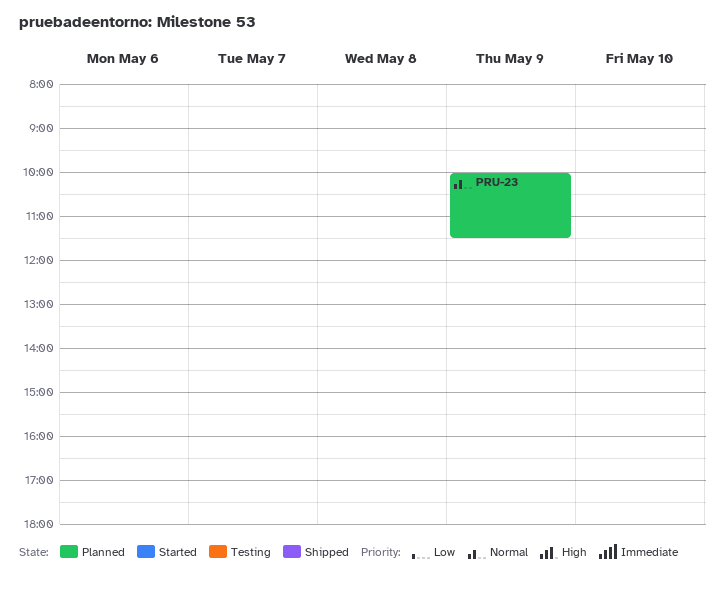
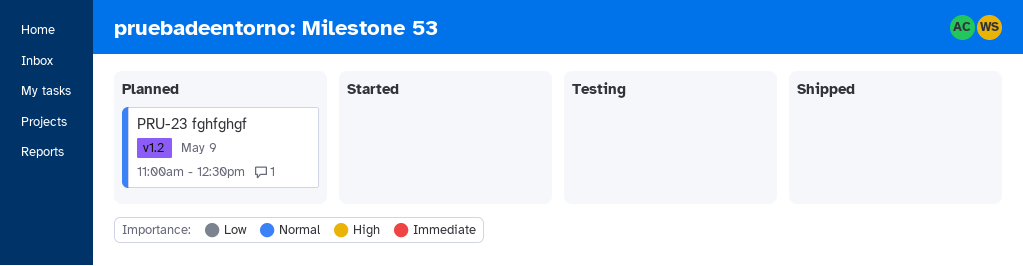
PRU-23, begins: 10:00 -> 11:00
PRU-23, ends: 11:30 -> 12:30

